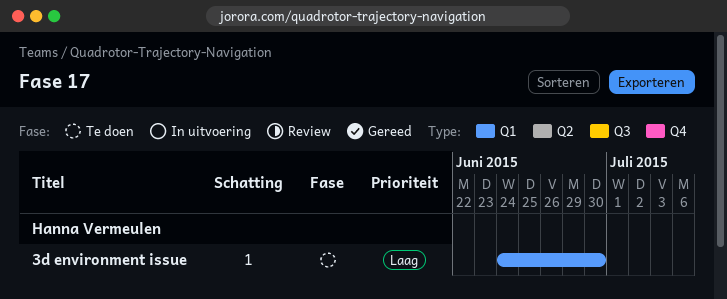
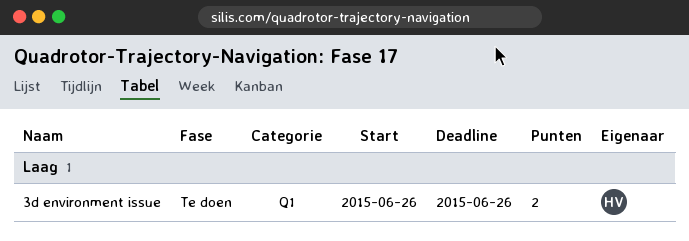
3d environment issue, estimate: 1 -> 2
3d environment issue, start: Jun 24 -> Jun 26
3d environment issue, due: Jun 30 -> Jun 26

